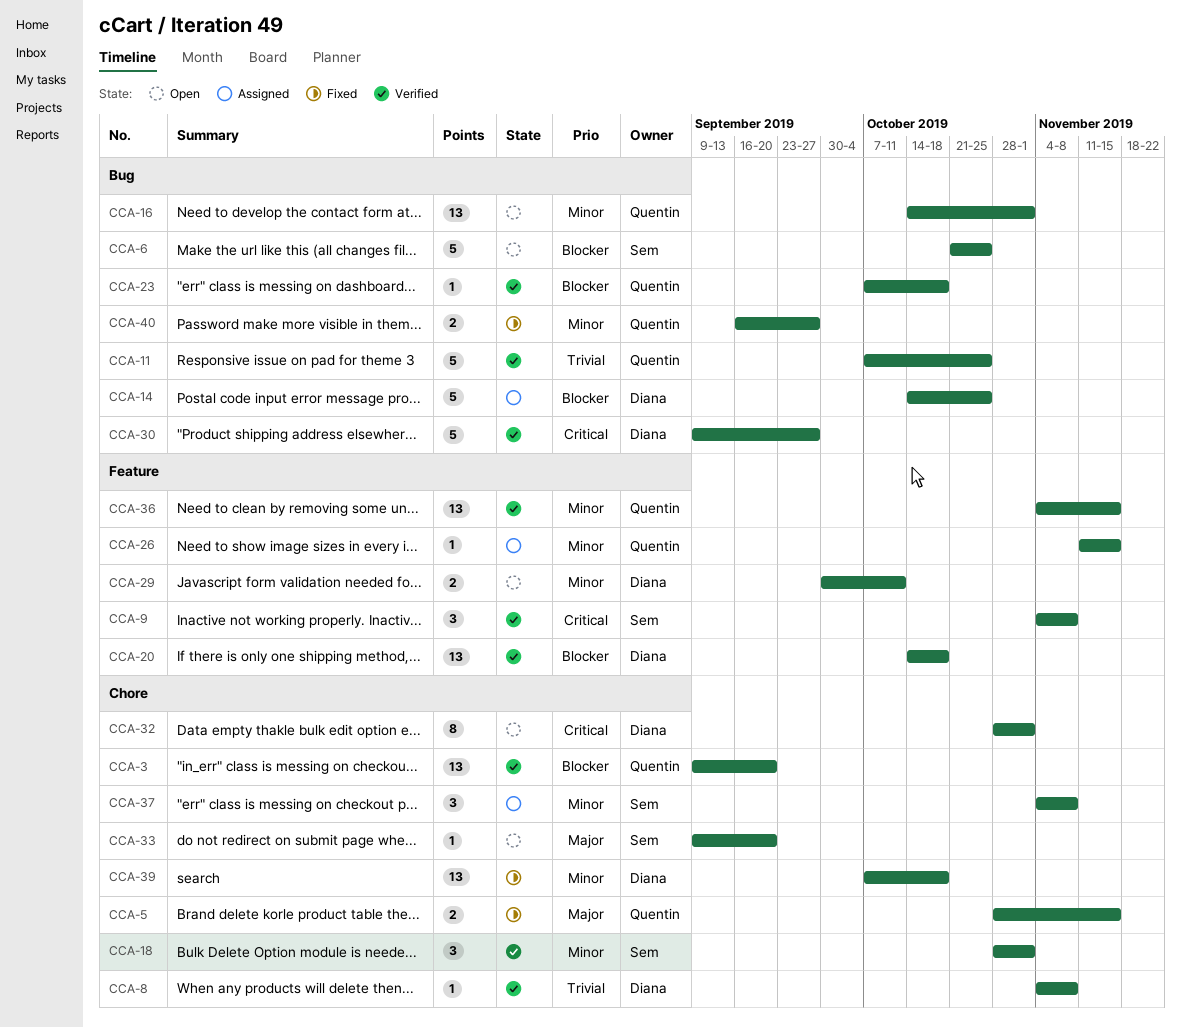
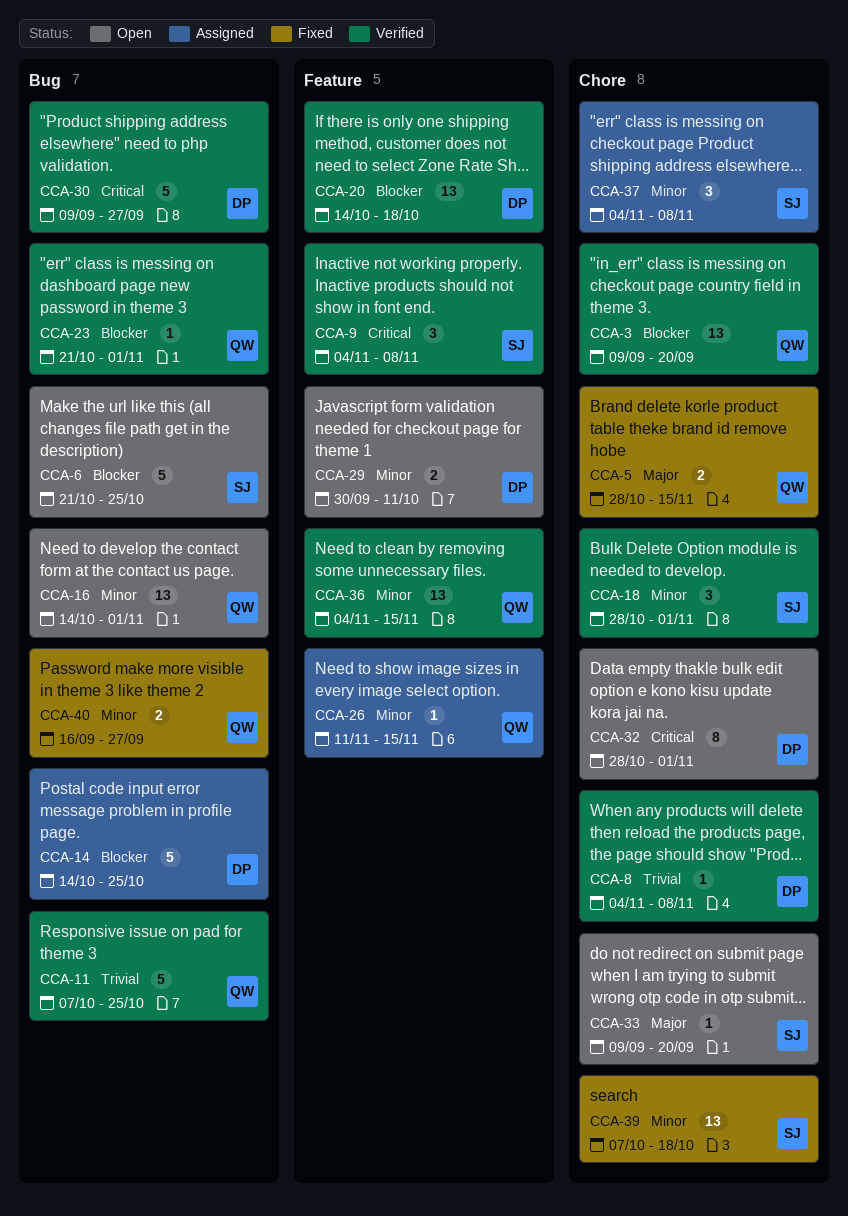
CCA-23, start: Oct 7 -> Oct 21
CCA-23, due: Oct 18 -> Nov 1
CCA-39, owner: Diana -> Sem

